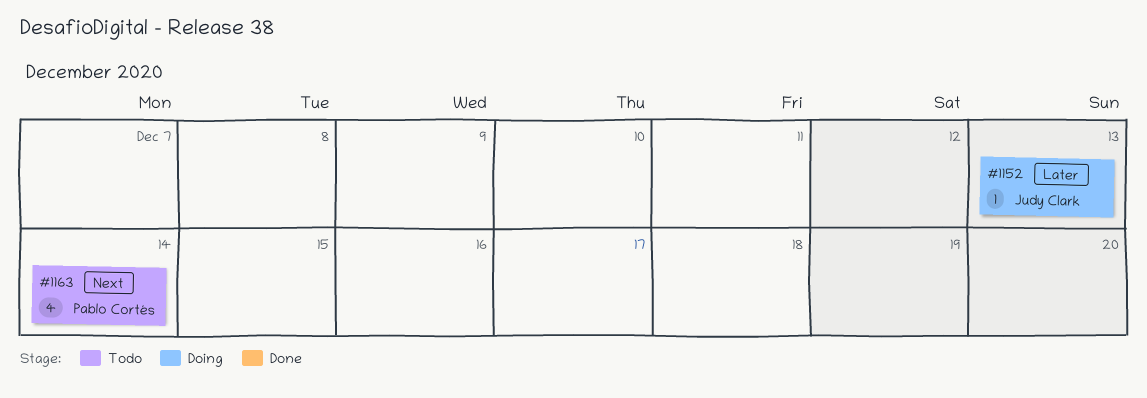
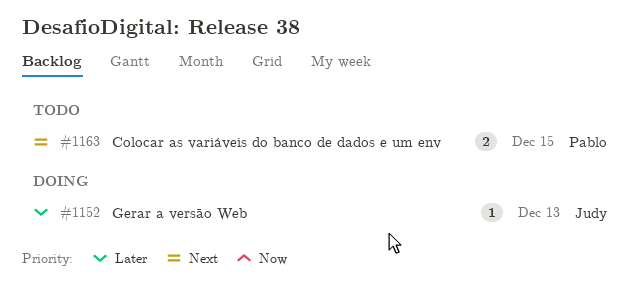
#1163, estimate: 4 -> 2
#1163, due: Dec 14 -> Dec 15

